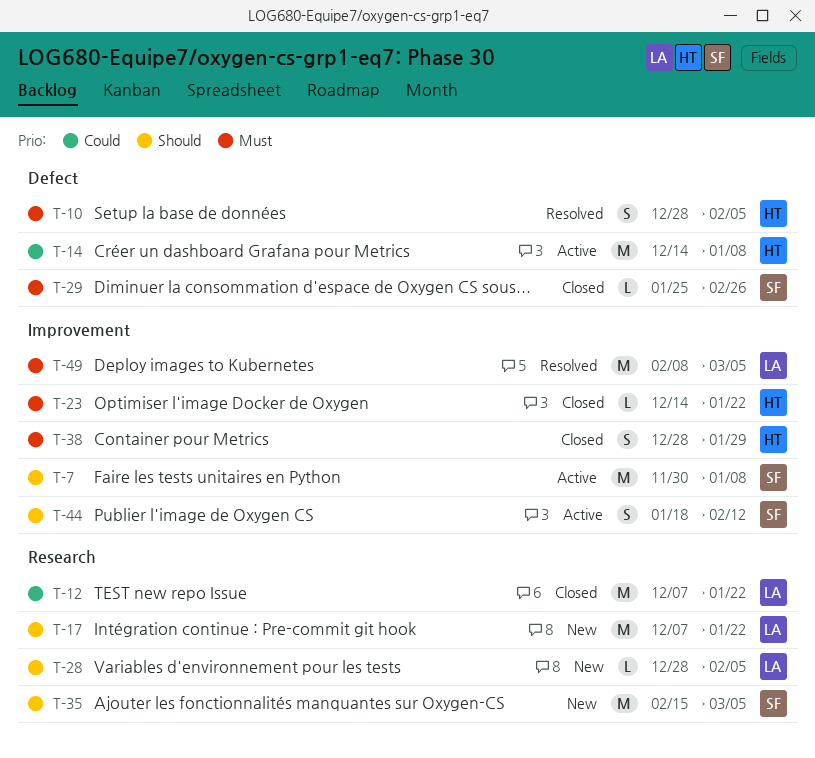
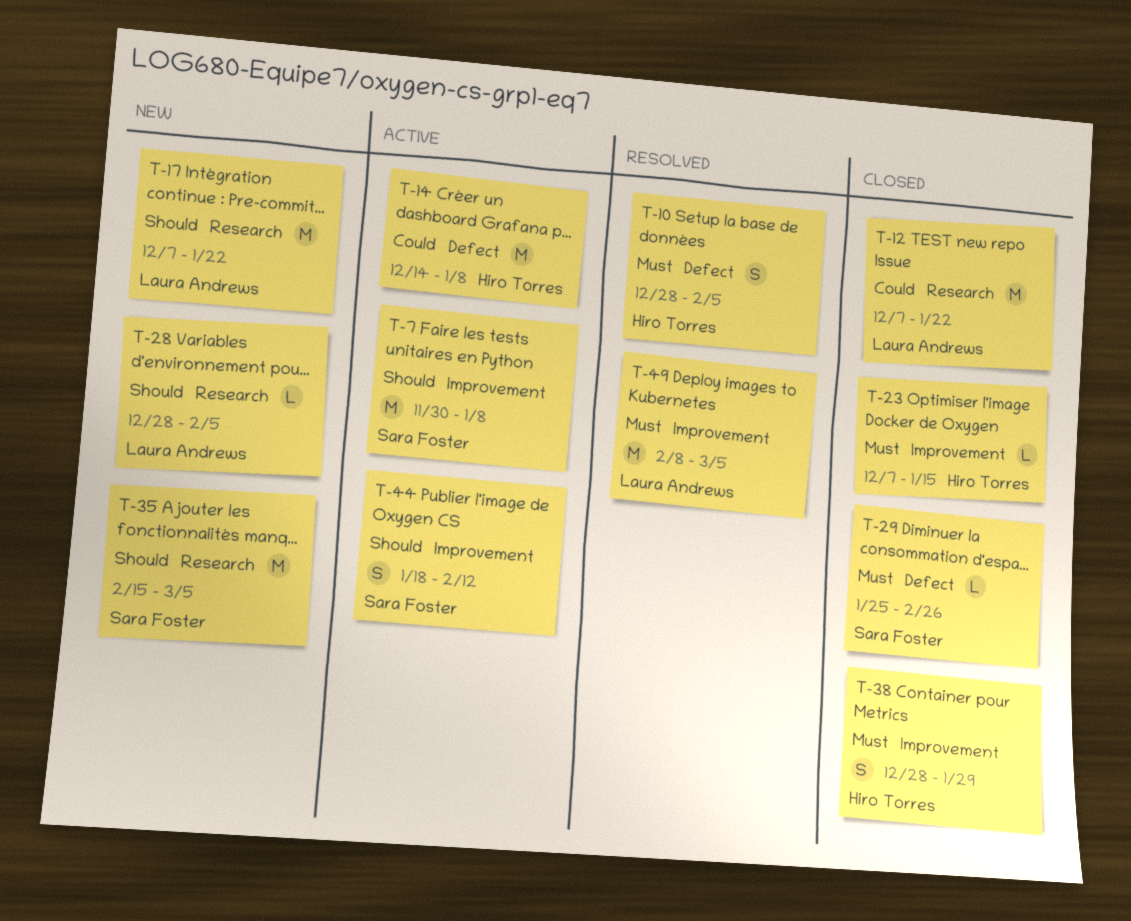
T-23, start: Dec 14 -> Dec 7
T-23, due: Jan 22 -> Jan 15

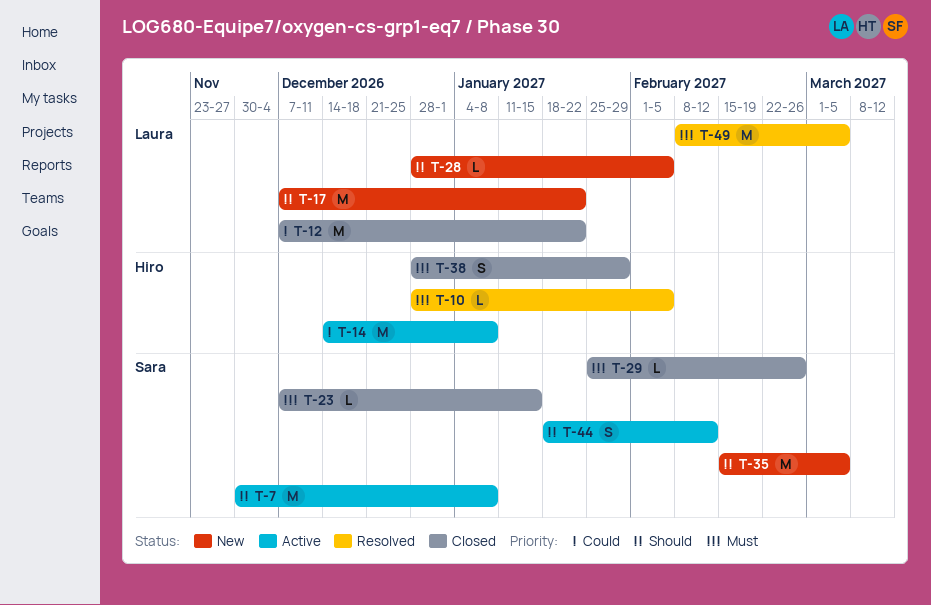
T-10, estimate: S -> L
T-23, owner: Hiro Torres -> Sara Foster

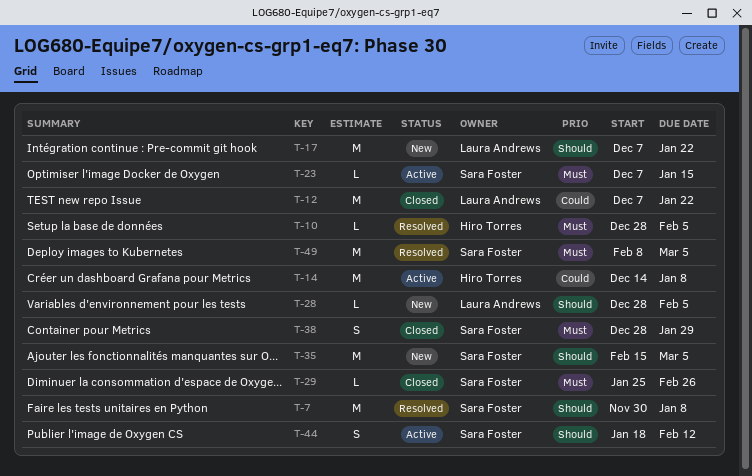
T-7, status: Active -> Resolved
T-23, status: Closed -> Active
T-38, owner: Hiro Torres -> Sara Foster
T-49, owner: Laura Andrews -> Sara Foster

